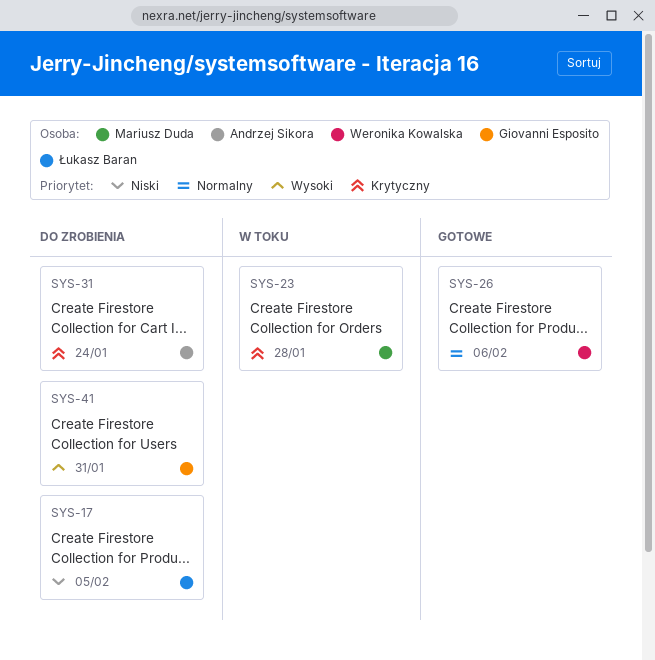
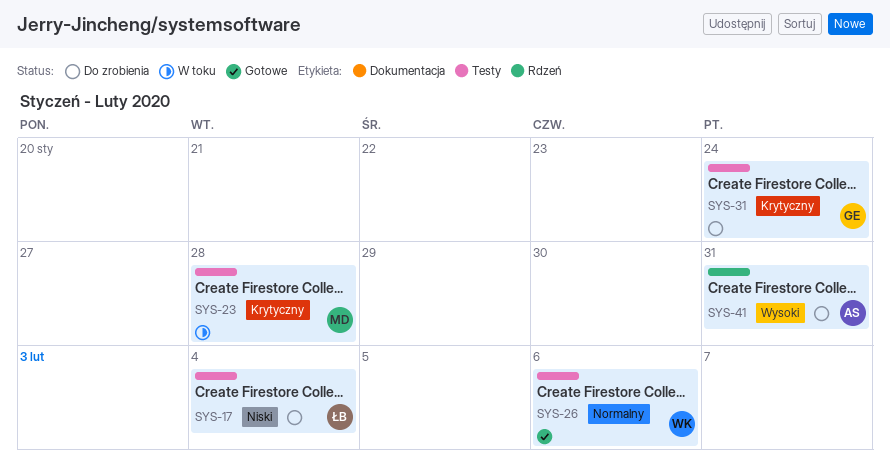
SYS-17, due: Feb 5 -> Feb 4
SYS-31, owner: Andrzej Sikora -> Giovanni Esposito
SYS-41, owner: Giovanni Esposito -> Andrzej Sikora

